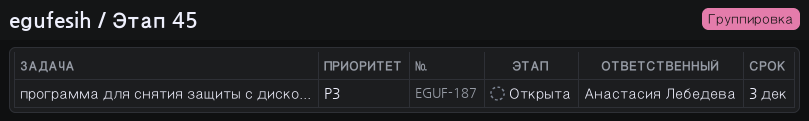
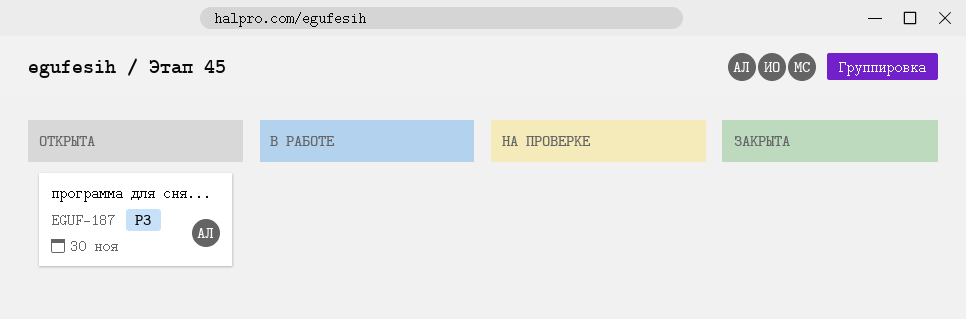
EGUF-187, due: Dec 3 -> Nov 30

